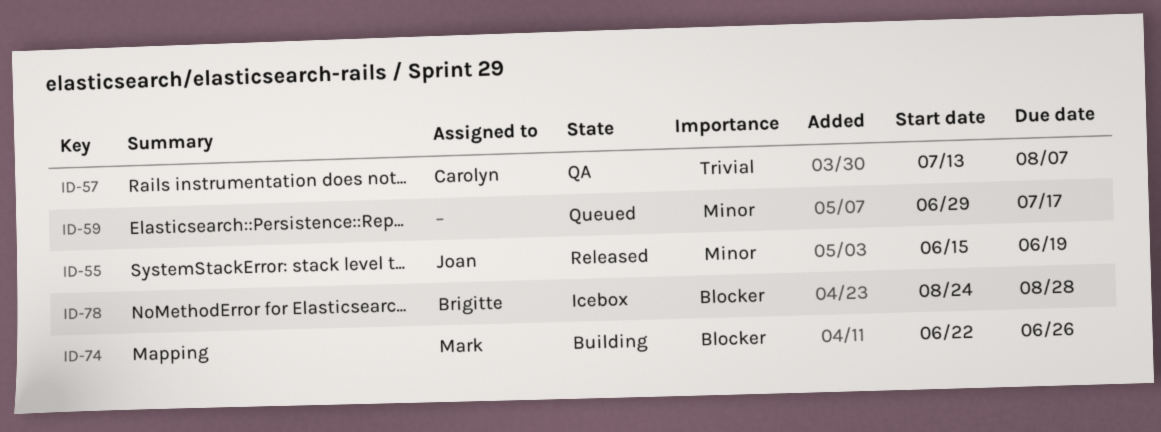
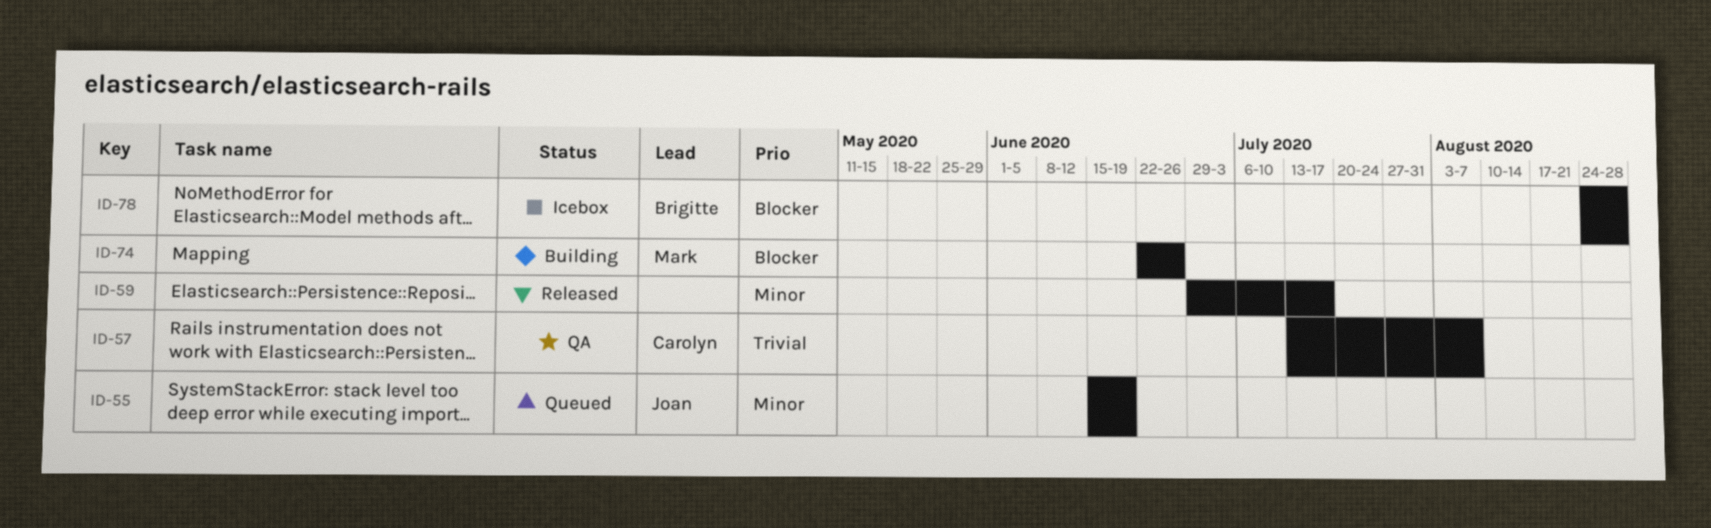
ID-55, status: Released -> Queued
ID-59, status: Queued -> Released

